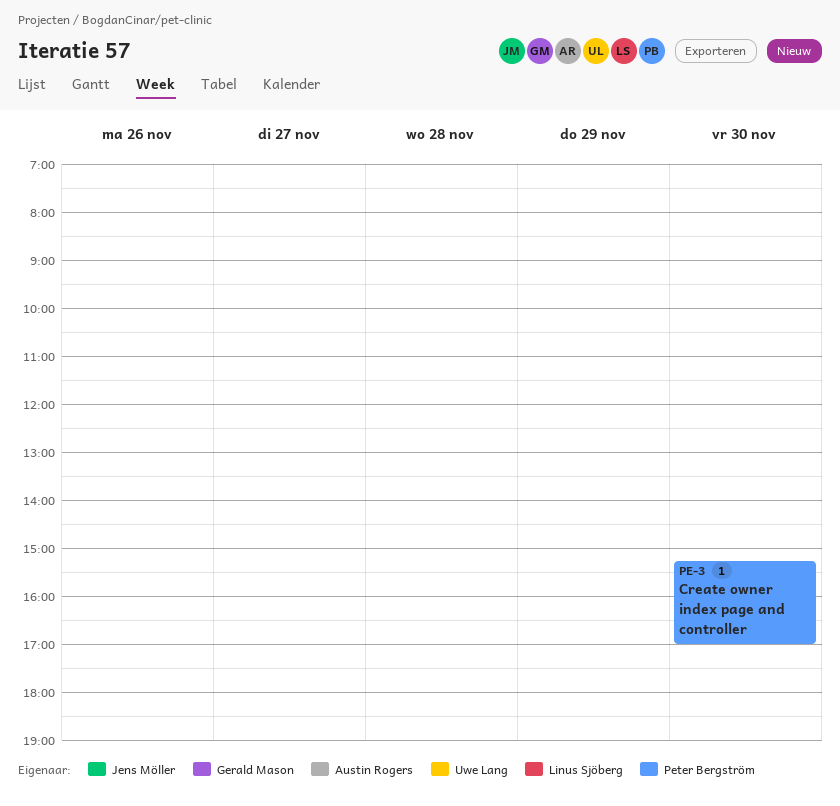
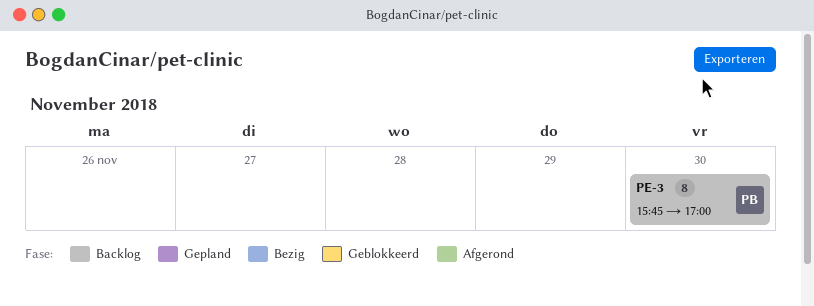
PE-3, estimate: 1 -> 8
PE-3, begins: 15:15 -> 15:45

